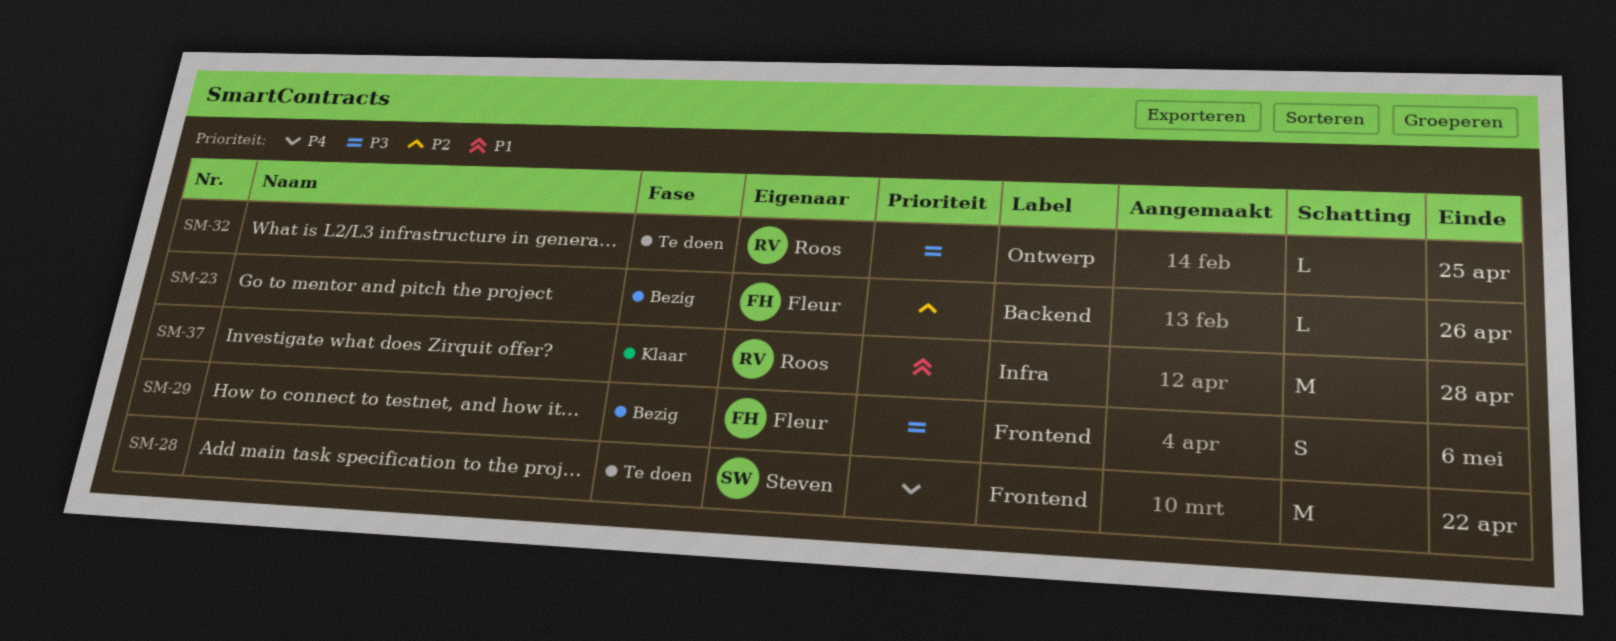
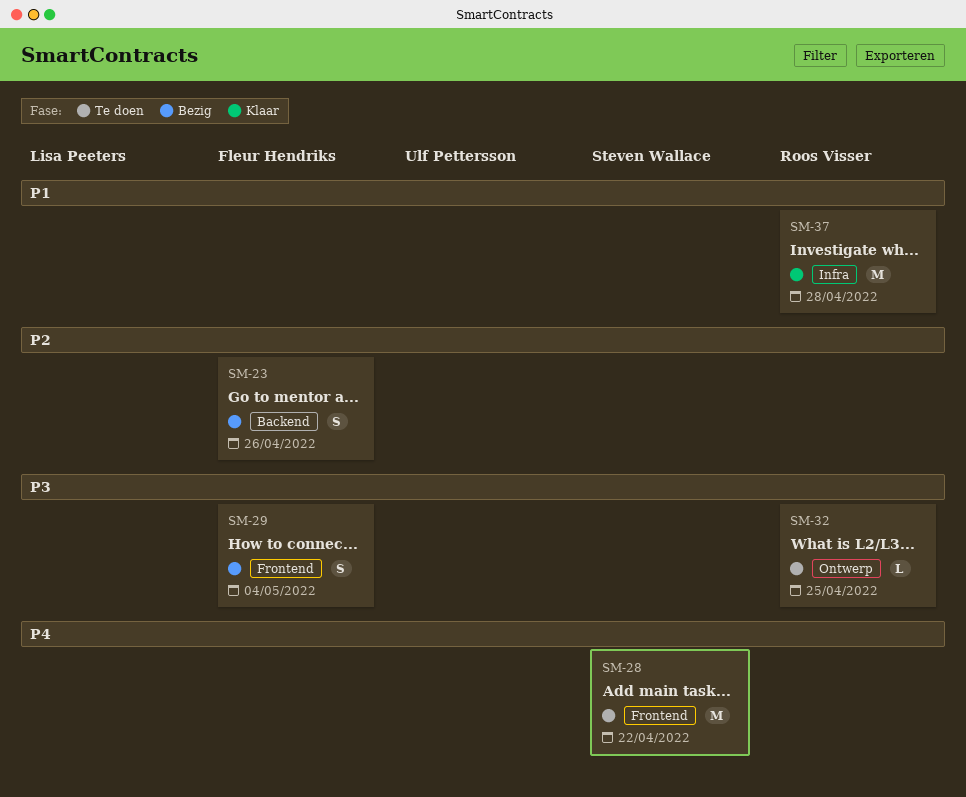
SM-23, estimate: L -> S
SM-29, due: May 6 -> May 4

